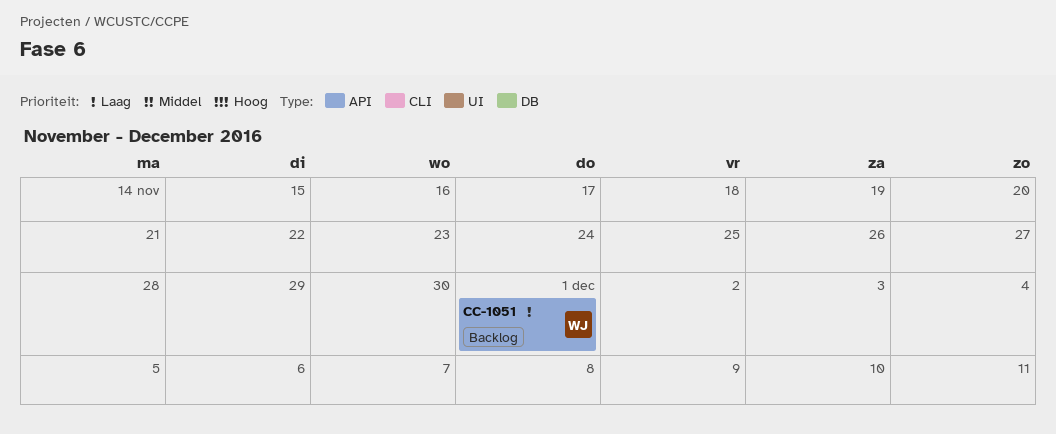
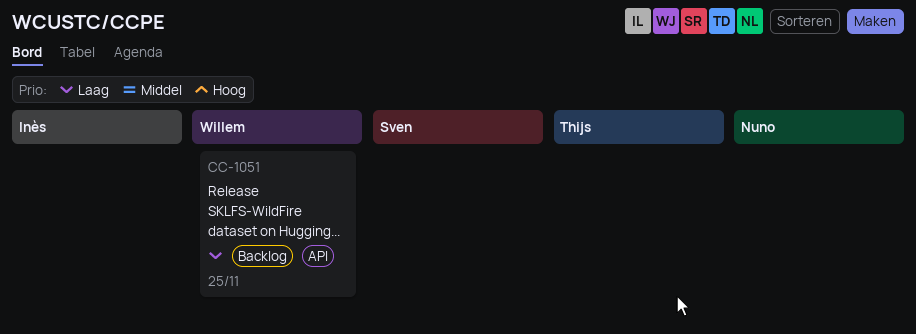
CC-1051, due: Dec 1 -> Nov 25

